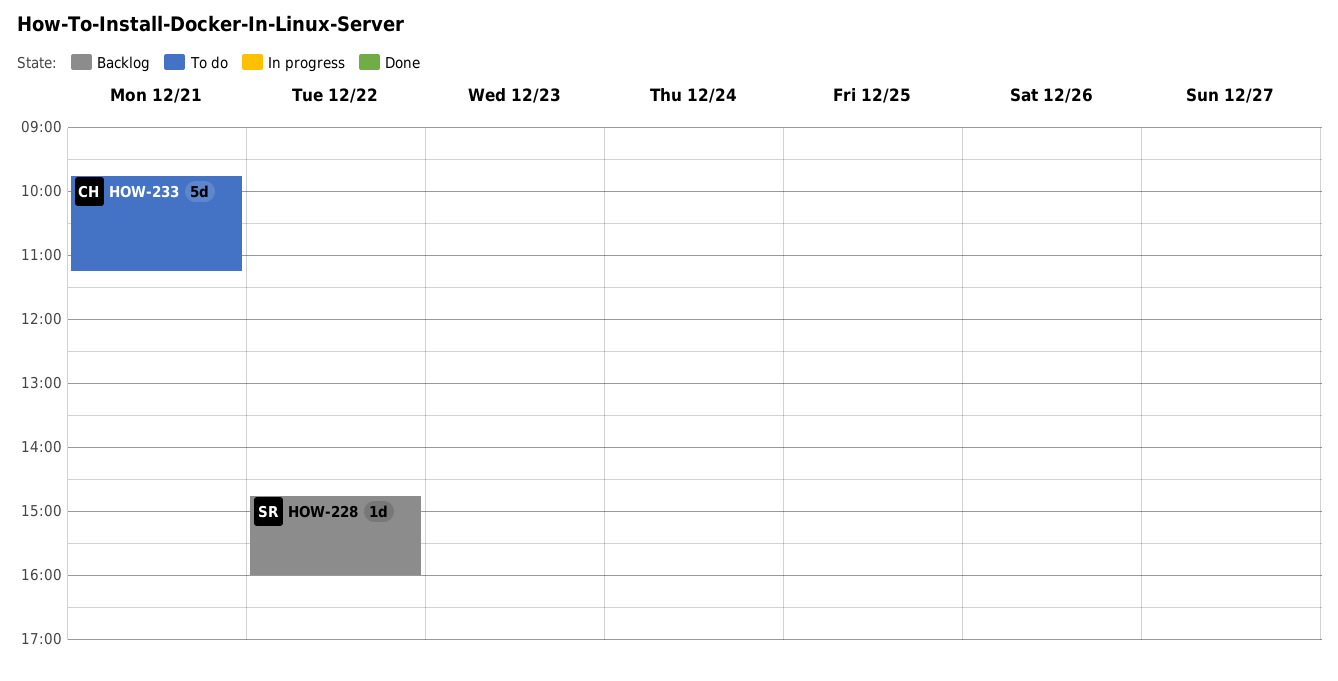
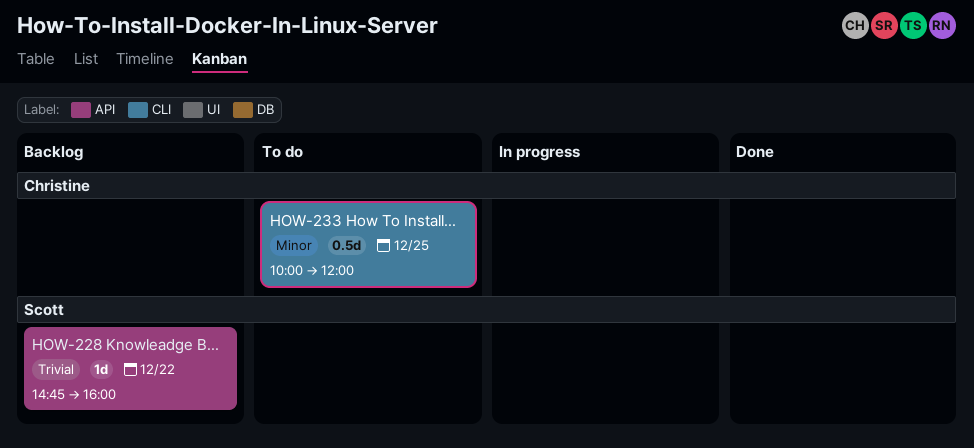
HOW-233, estimate: 5d -> 0.5d
HOW-233, day: Dec 21 -> Dec 25
HOW-233, begins: 09:45 -> 10:00
HOW-233, ends: 11:15 -> 12:00

